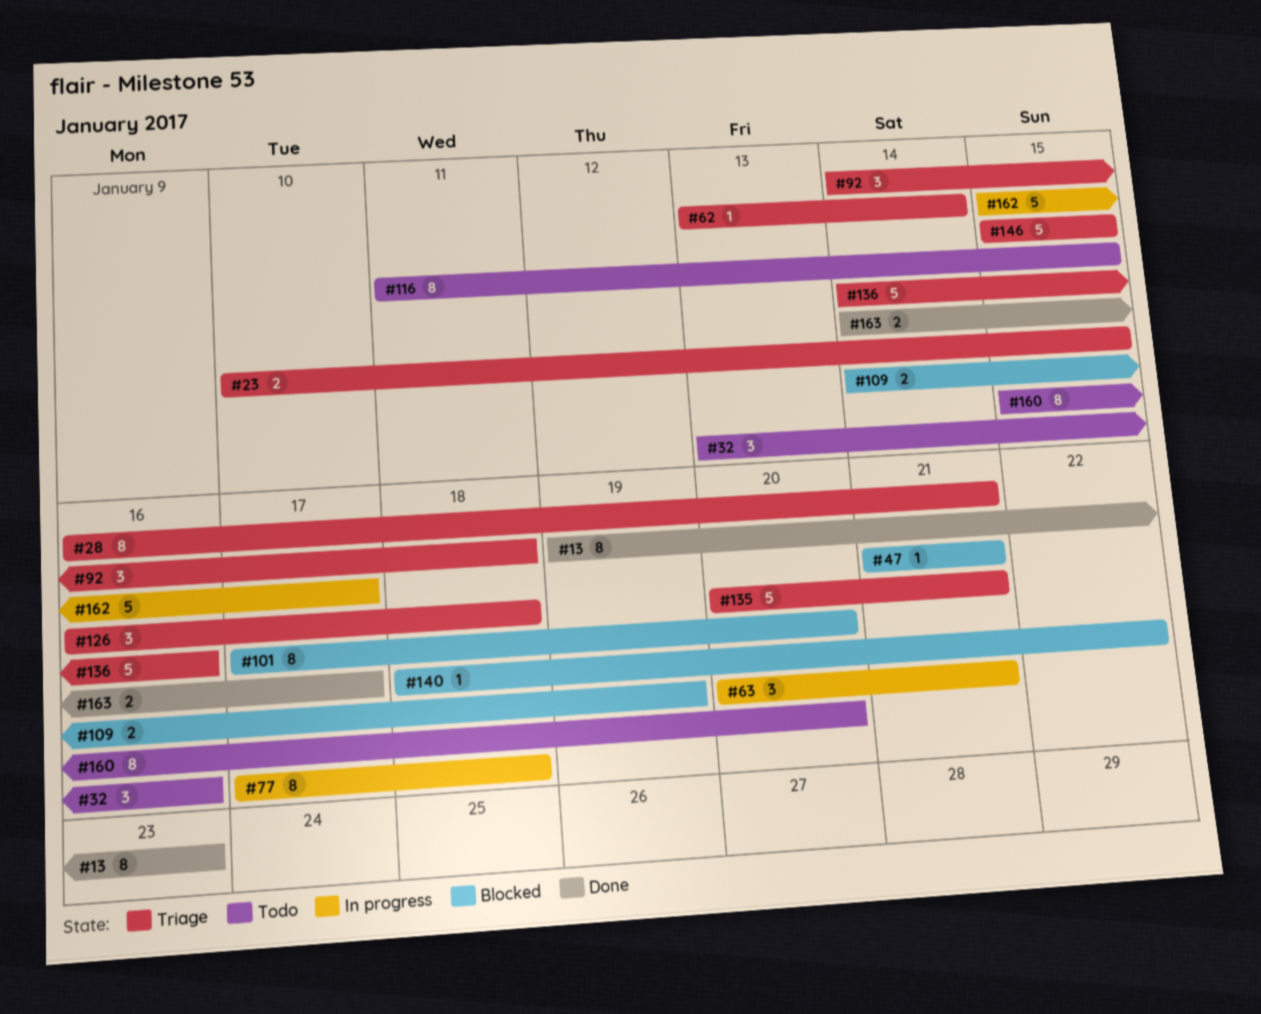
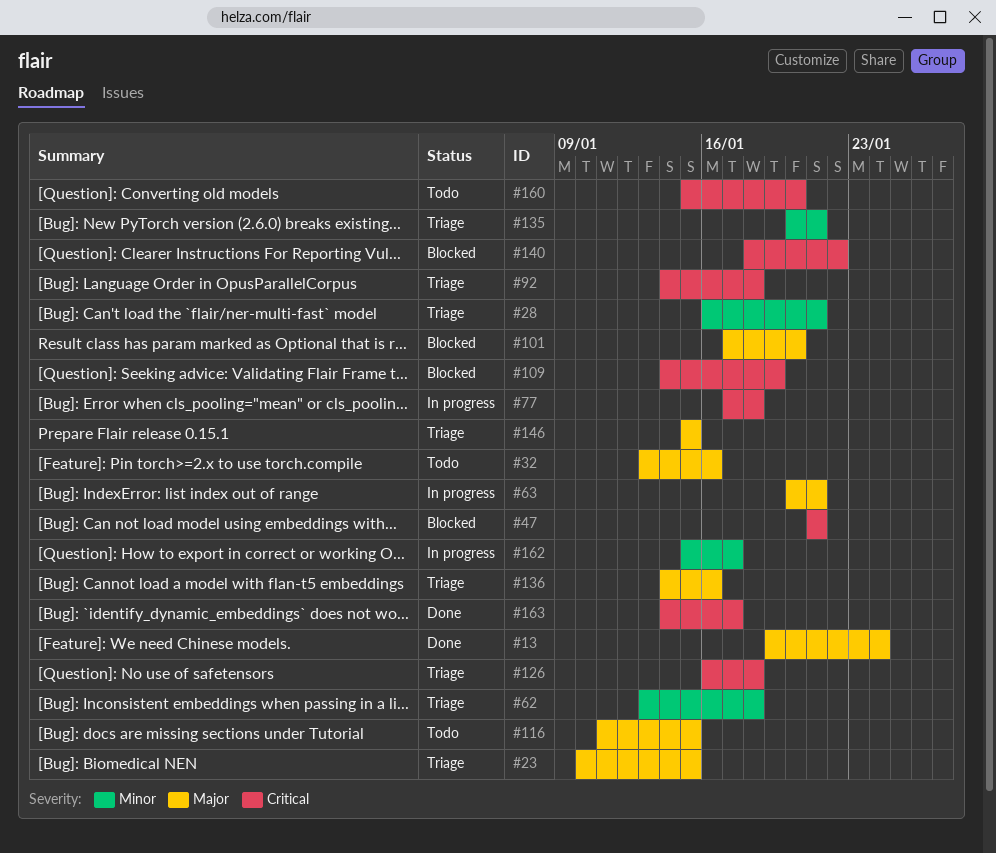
#13, due: Jan 23 -> Jan 24
#62, due: Jan 14 -> Jan 18

